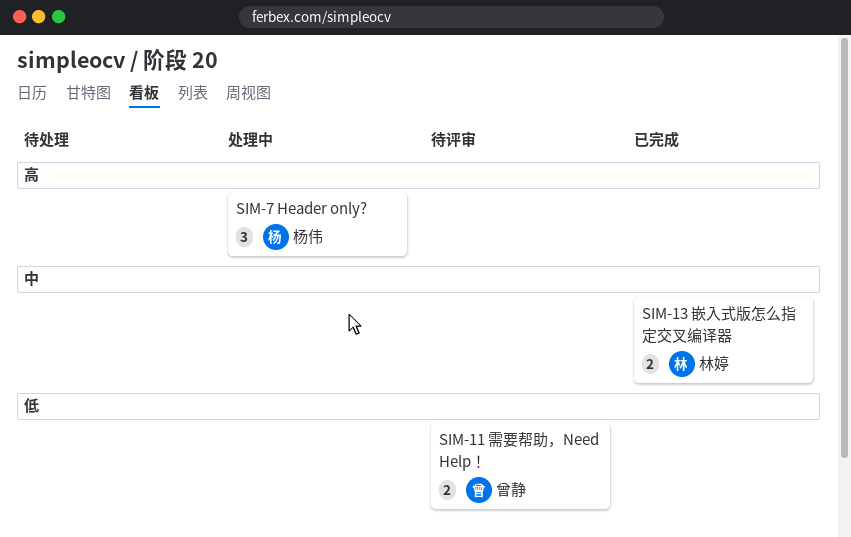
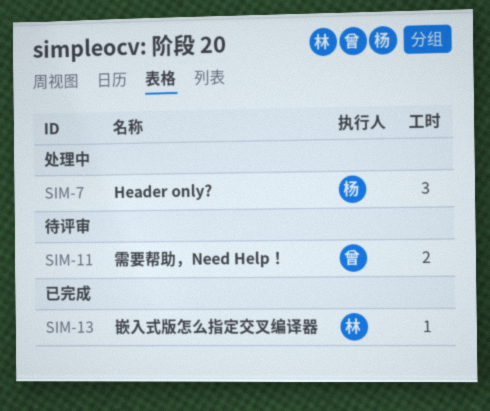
SIM-13, estimate: 2 -> 1

